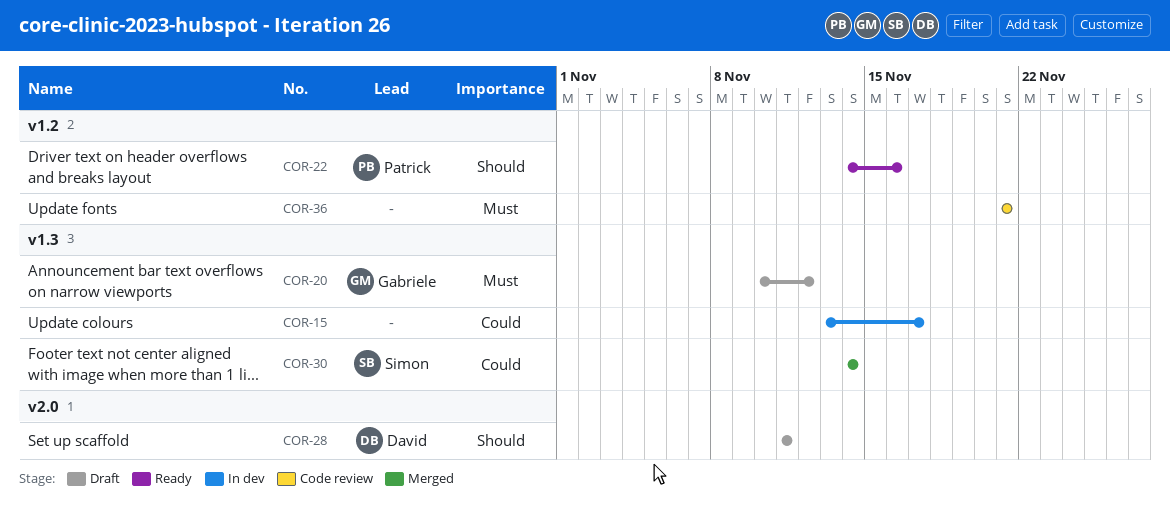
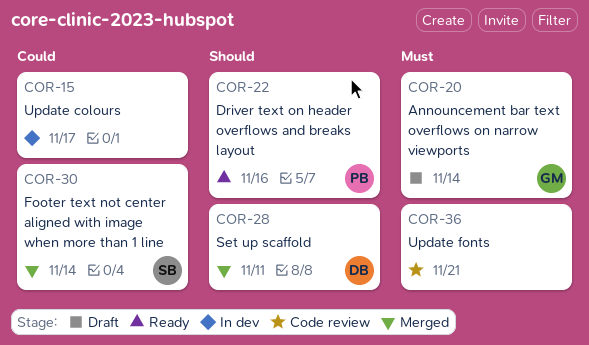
COR-20, due: Nov 12 -> Nov 14
COR-28, status: Draft -> Merged

